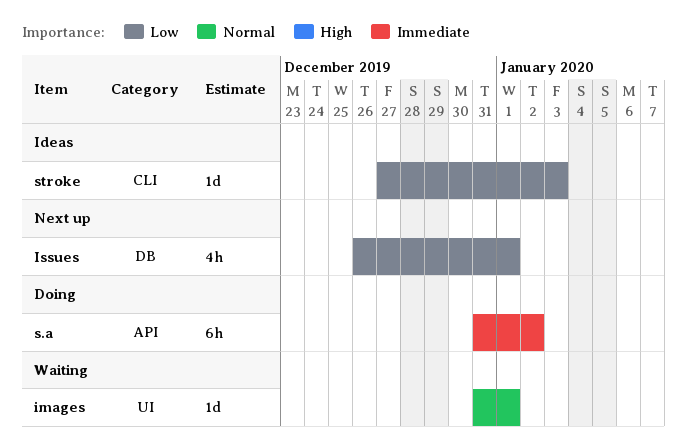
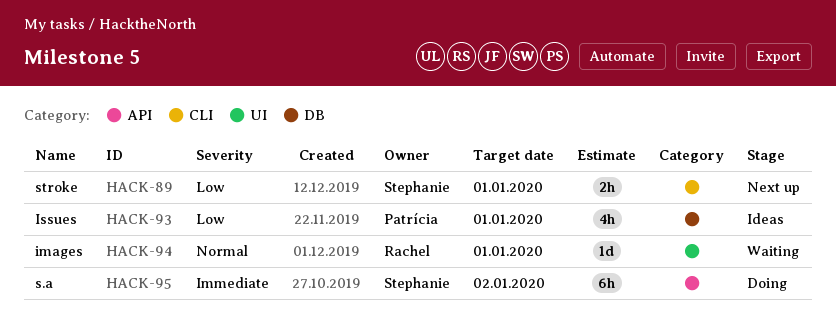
Issues, status: Next up -> Ideas
stroke, status: Ideas -> Next up
stroke, estimate: 1d -> 2h
stroke, due: Jan 3 -> Jan 1

